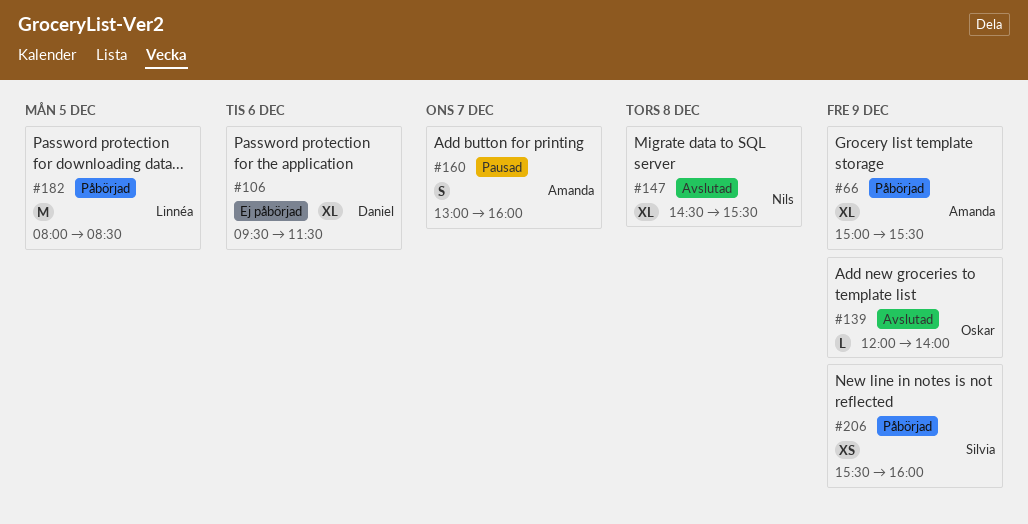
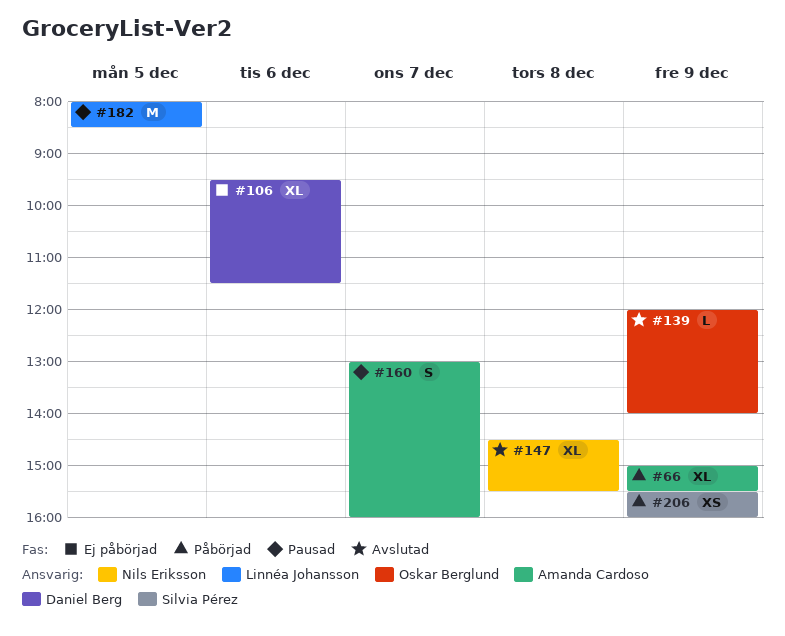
#182, status: Påbörjad -> Pausad

